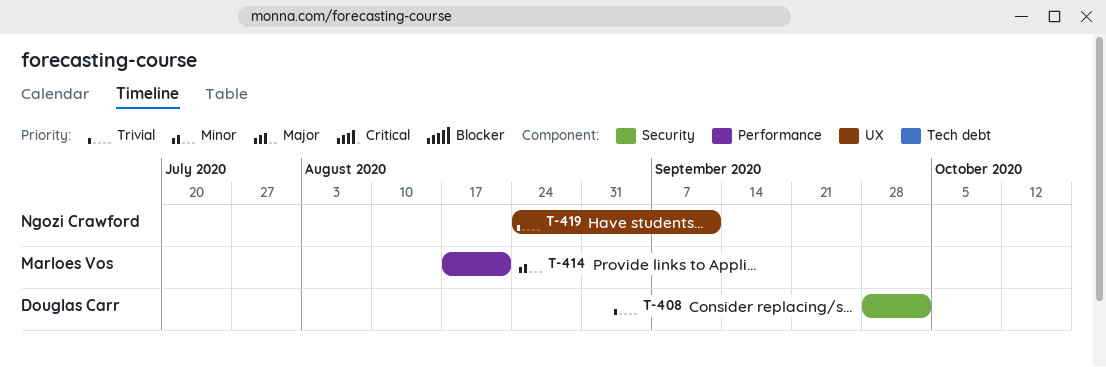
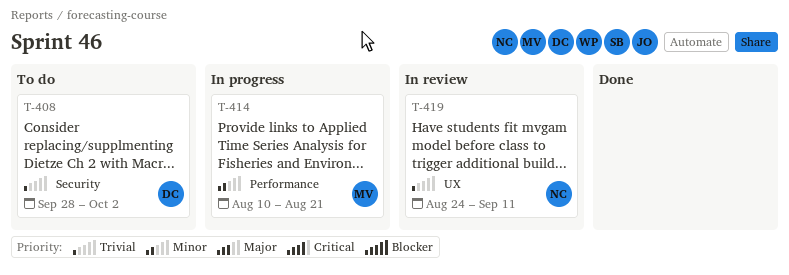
T-414, start: Aug 17 -> Aug 10

